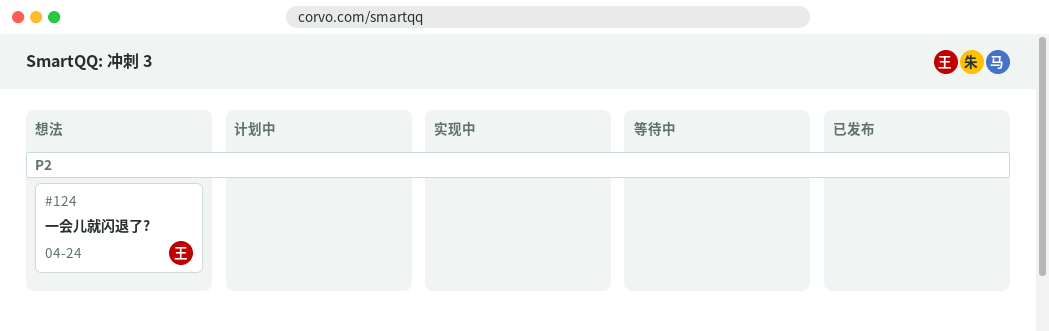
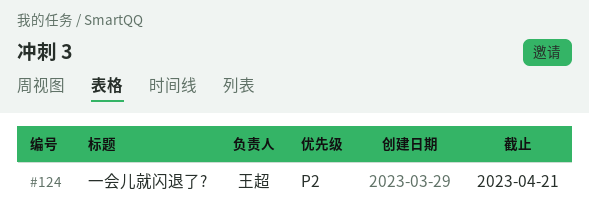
#124, due: Apr 24 -> Apr 21

